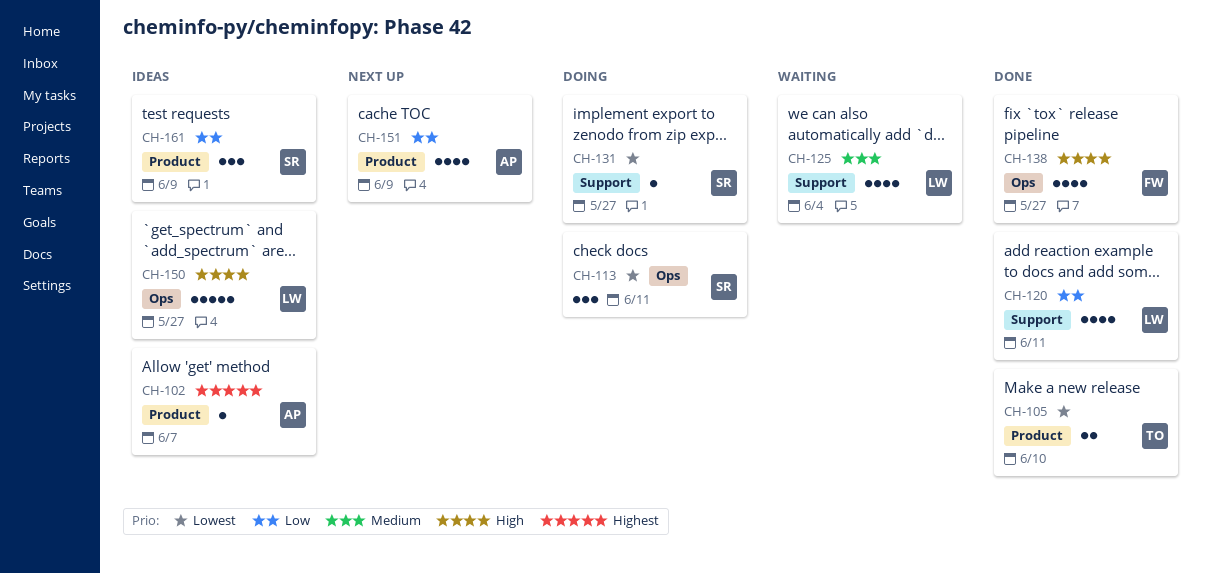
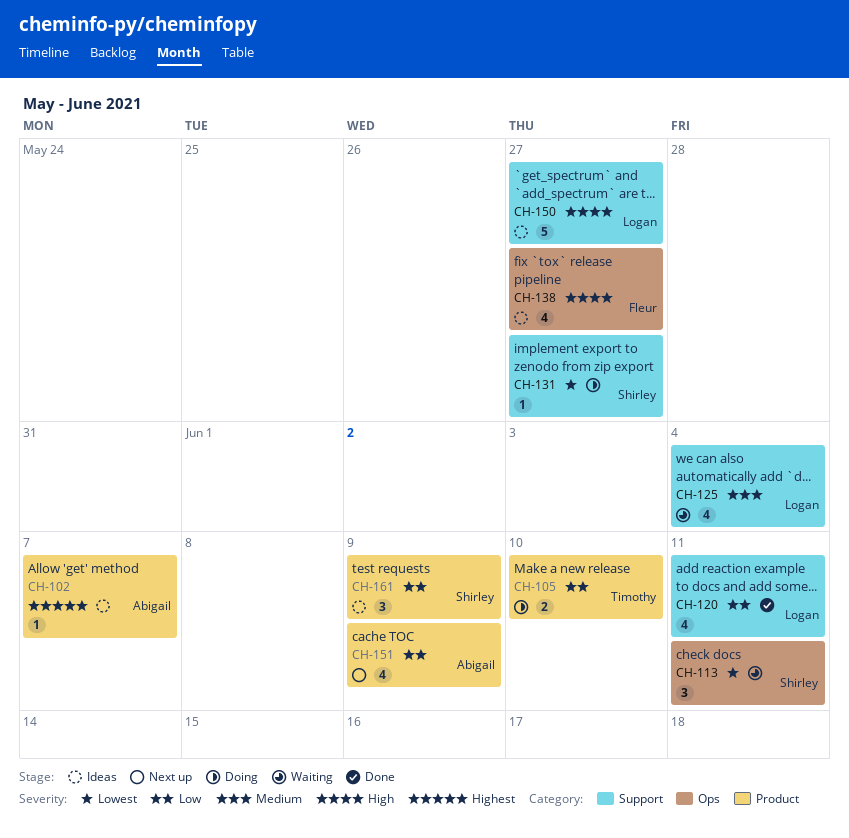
CH-105, status: Done -> Doing
CH-105, priority: Lowest -> Low
CH-113, status: Doing -> Waiting
CH-138, status: Done -> Ideas
CH-150, label: Ops -> Support

